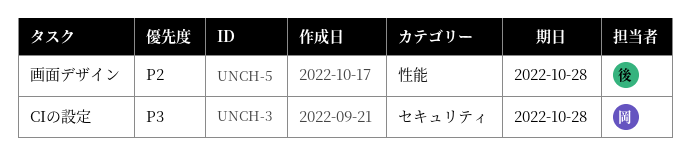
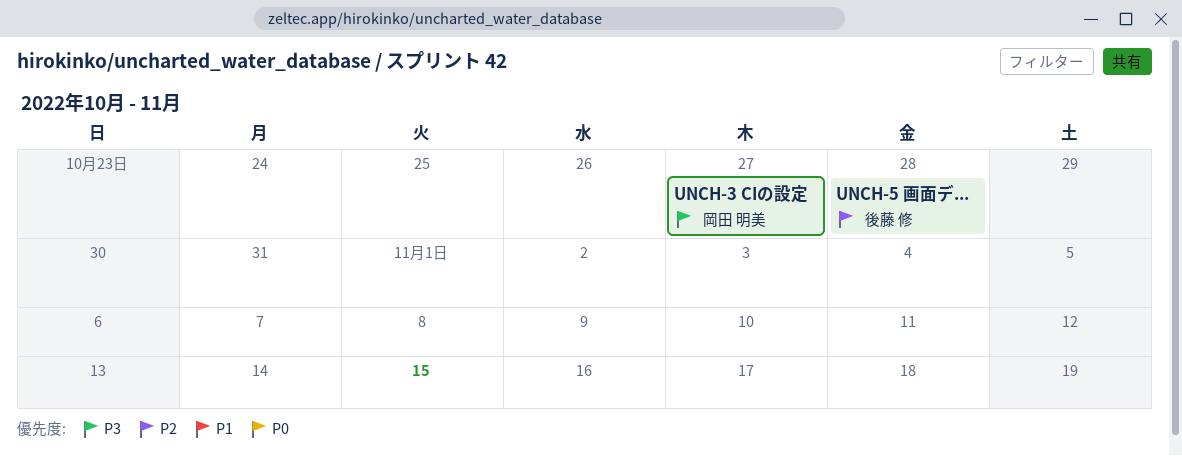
UNCH-3, due: Oct 28 -> Oct 27

